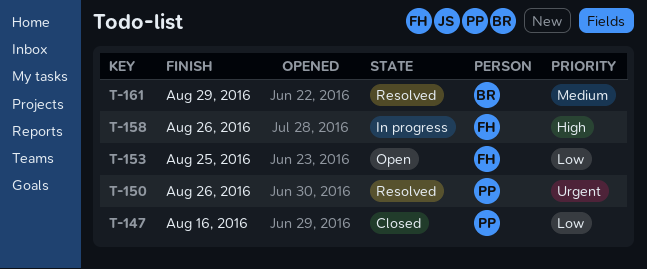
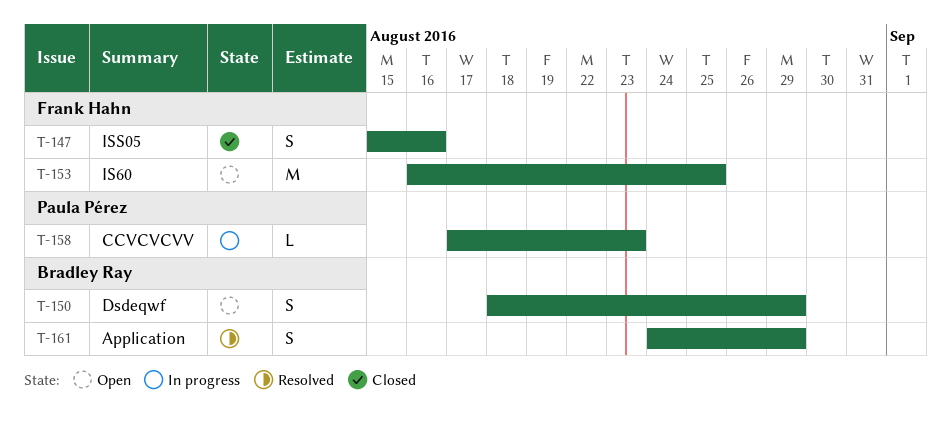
T-147, owner: Paula Pérez -> Frank Hahn
T-150, status: Resolved -> Open
T-150, owner: Paula Pérez -> Bradley Ray
T-150, due: Aug 26 -> Aug 29
T-158, owner: Frank Hahn -> Paula Pérez
T-158, due: Aug 26 -> Aug 23

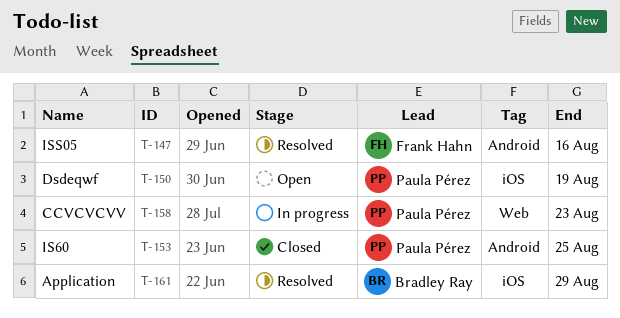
T-147, status: Closed -> Resolved
T-150, owner: Bradley Ray -> Paula Pérez
T-150, due: Aug 29 -> Aug 19
T-153, status: Open -> Closed
T-153, owner: Frank Hahn -> Paula Pérez

